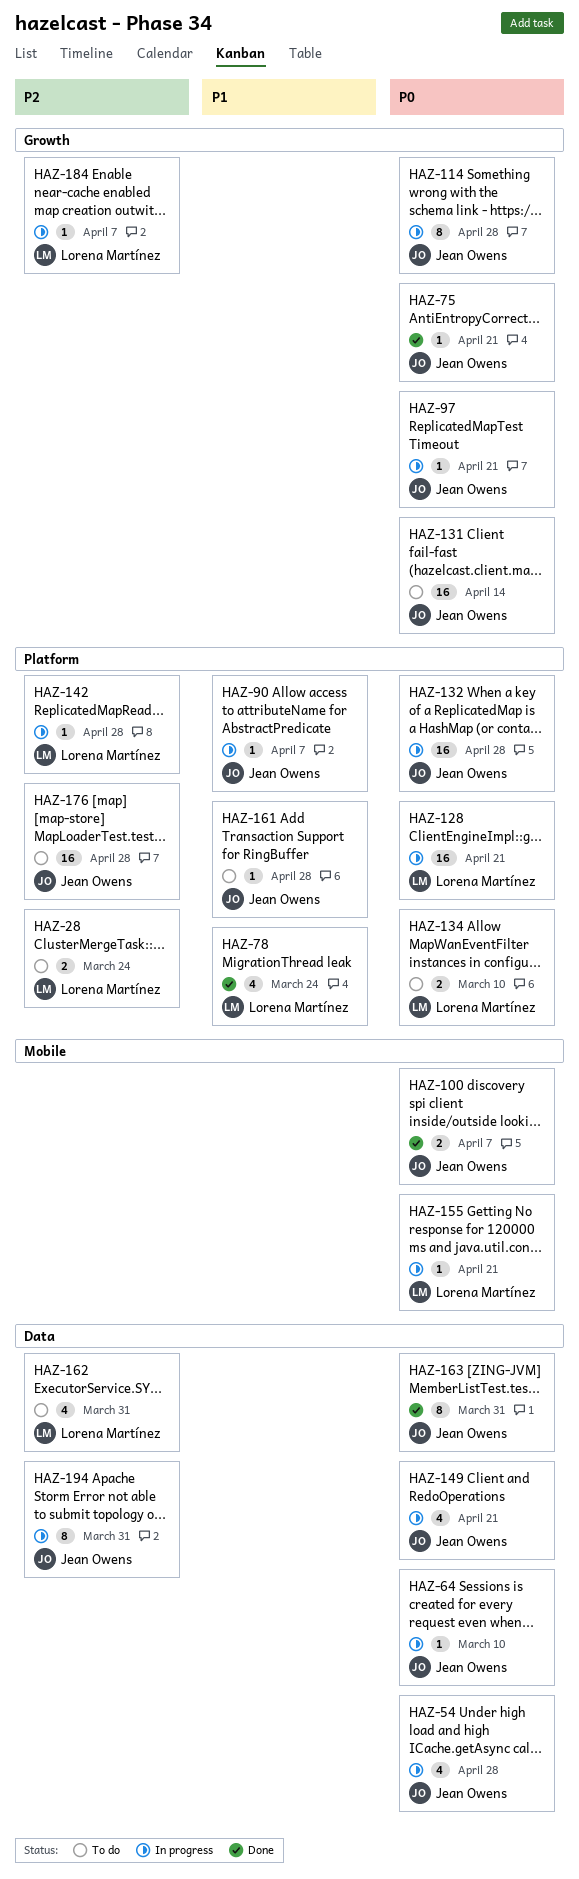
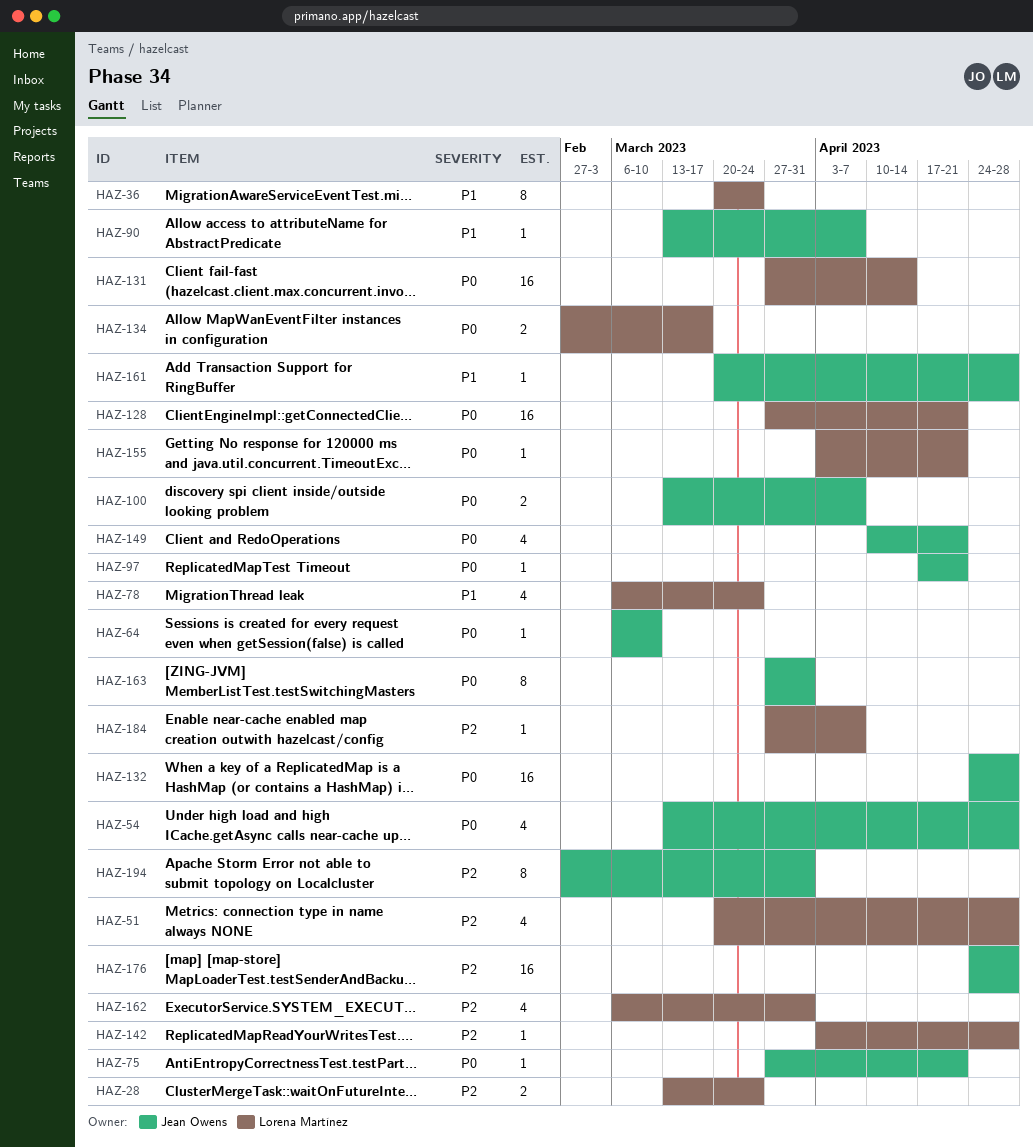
HAZ-36: none -> present
HAZ-51: none -> present
HAZ-114: present -> none
HAZ-131, owner: Jean Owens -> Lorena Martínez
HAZ-134, due: Mar 10 -> Mar 17

